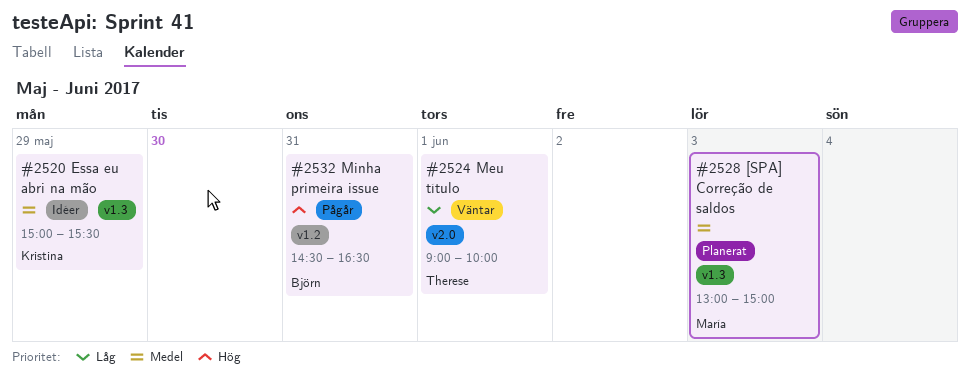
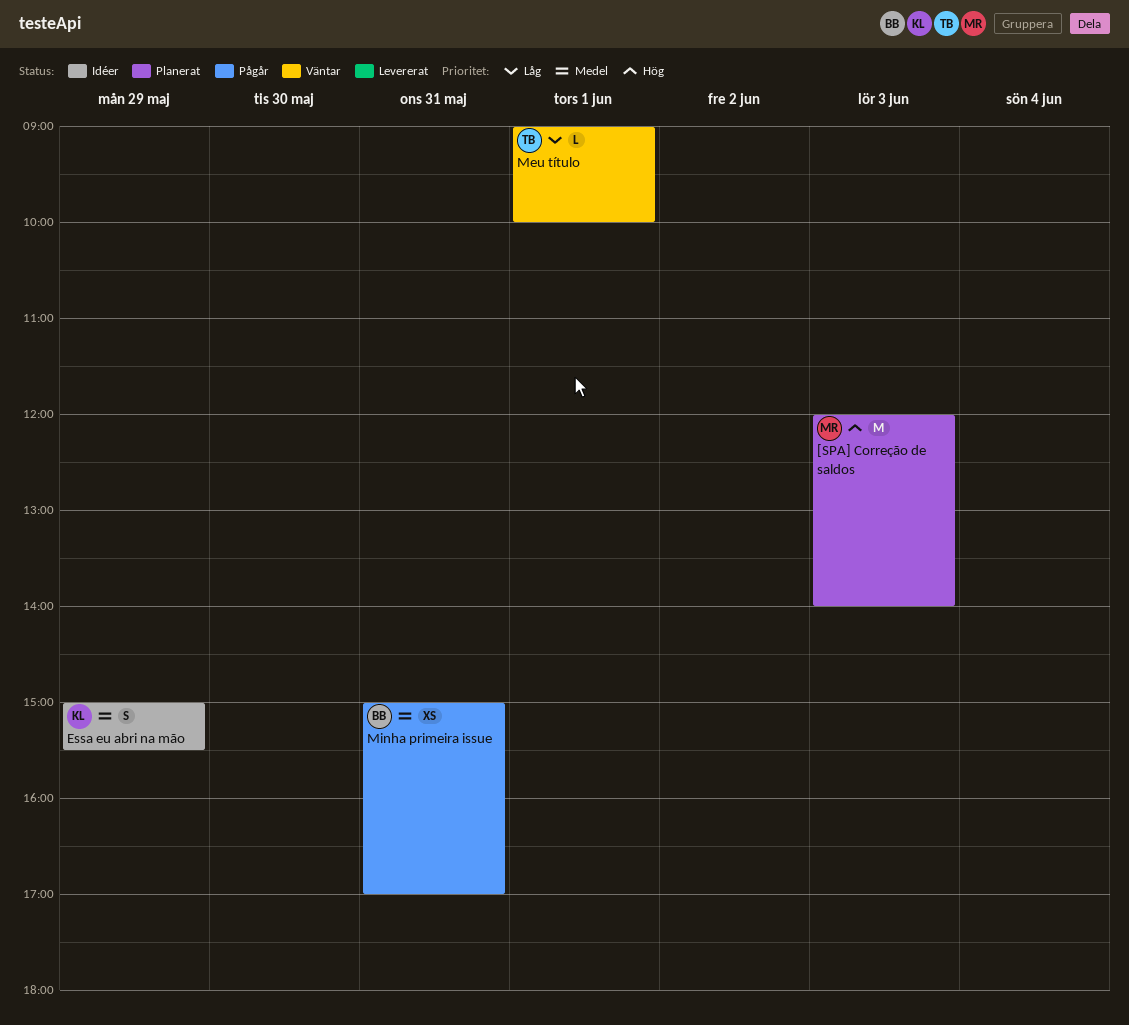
[SPA] Correção de saldos, priority: Medel -> Hög
[SPA] Correção de saldos, begins: 13:00 -> 12:00
[SPA] Correção de saldos, ends: 15:00 -> 14:00
Minha primeira issue, priority: Hög -> Medel
Minha primeira issue, begins: 14:30 -> 15:00
Minha primeira issue, ends: 16:30 -> 17:00

